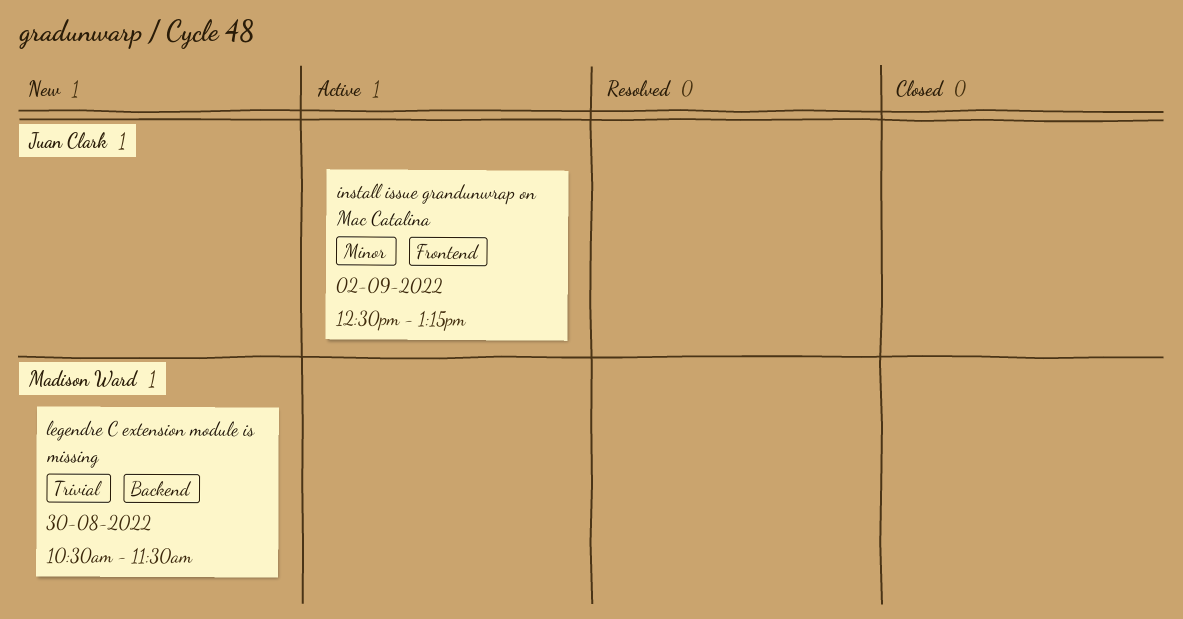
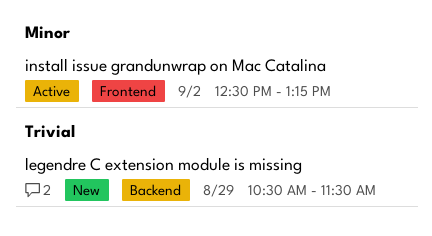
legendre C extension module is missing, day: Aug 30 -> Aug 29

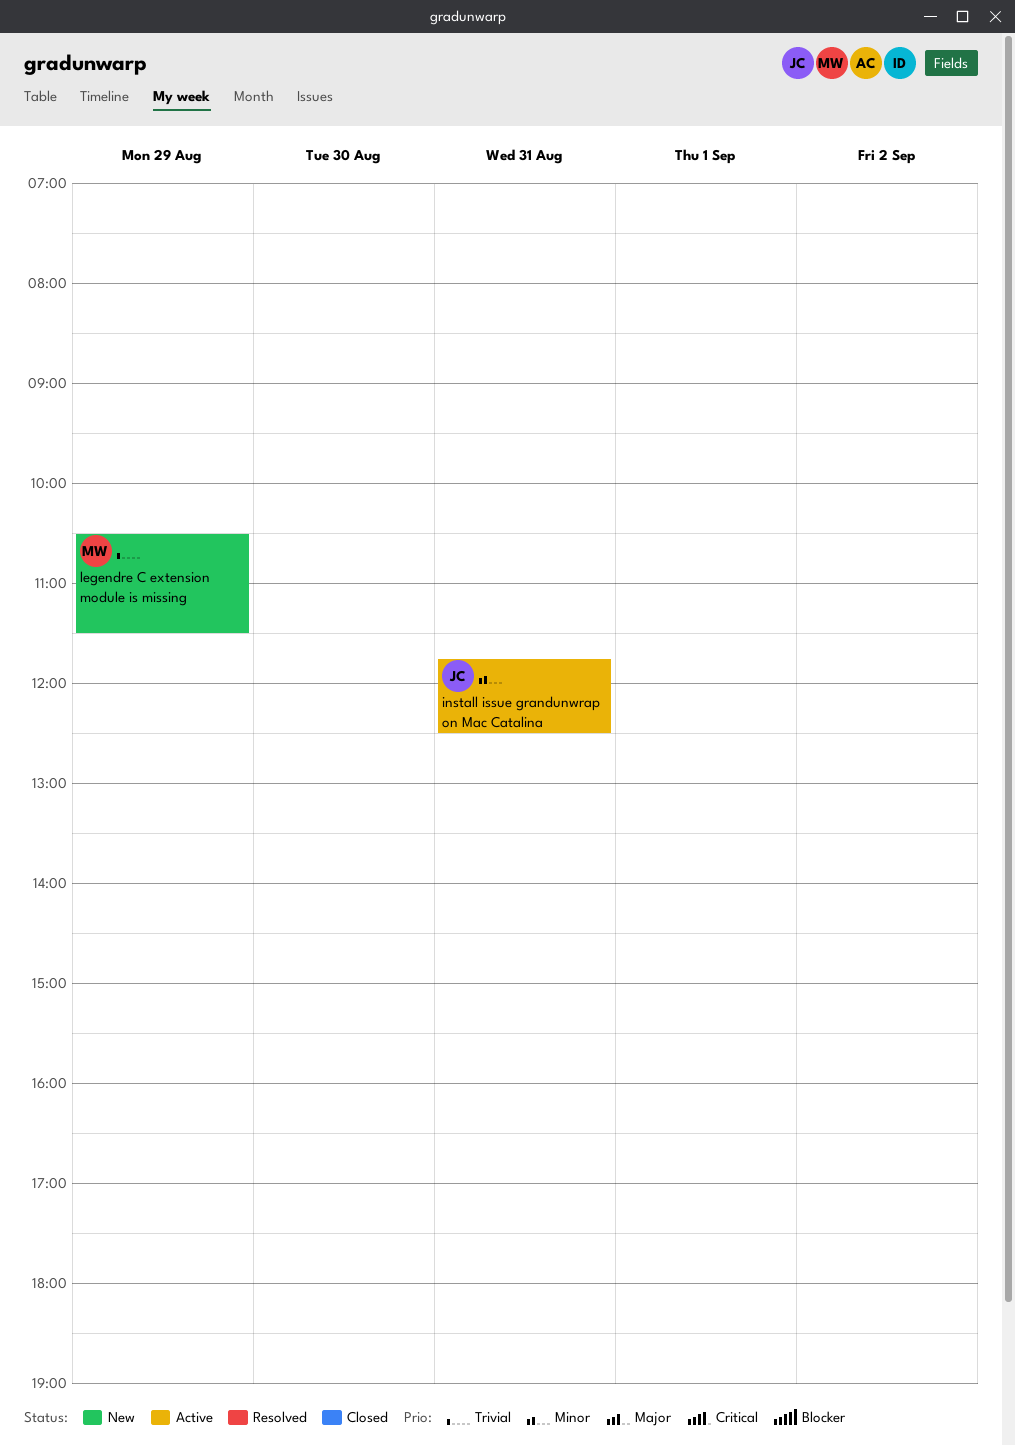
install issue grandunwrap on Mac Catalina, day: Sep 2 -> Aug 31
install issue grandunwrap on Mac Catalina, begins: 12:30 -> 11:45
install issue grandunwrap on Mac Catalina, ends: 13:15 -> 12:30

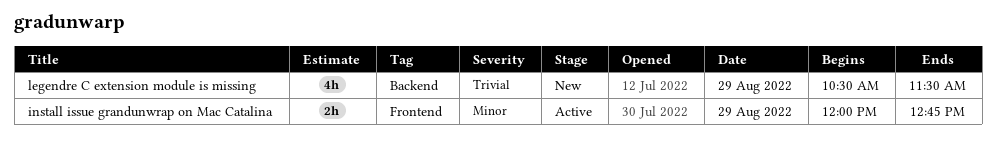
install issue grandunwrap on Mac Catalina, day: Aug 31 -> Aug 29
install issue grandunwrap on Mac Catalina, begins: 11:45 -> 12:00
install issue grandunwrap on Mac Catalina, ends: 12:30 -> 12:45

